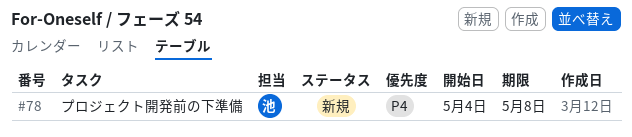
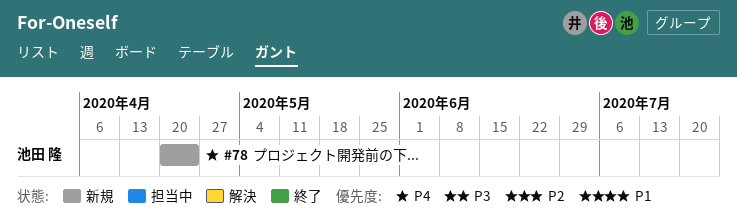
#78, start: May 4 -> Apr 20
#78, due: May 8 -> Apr 24

